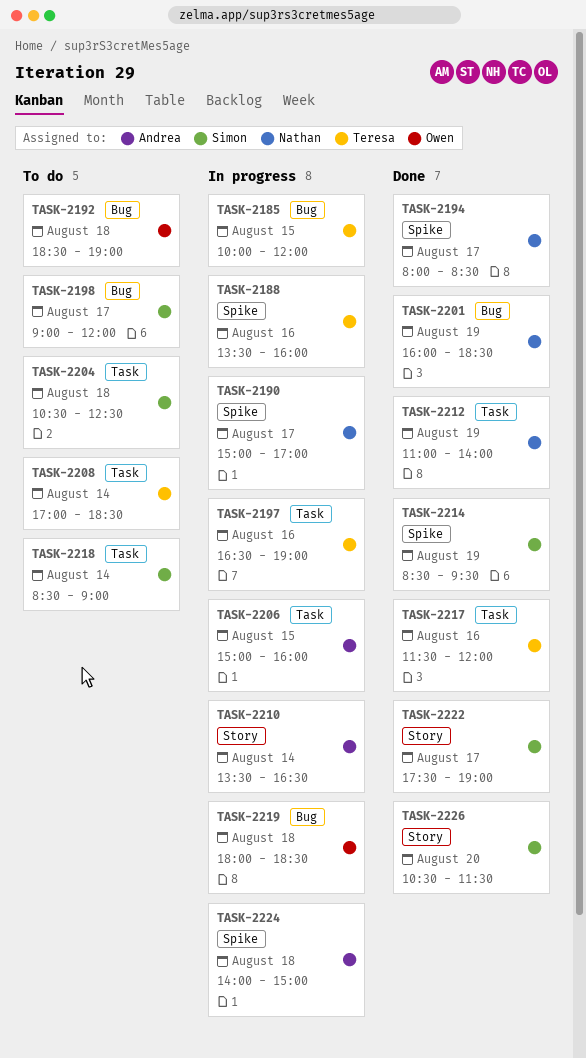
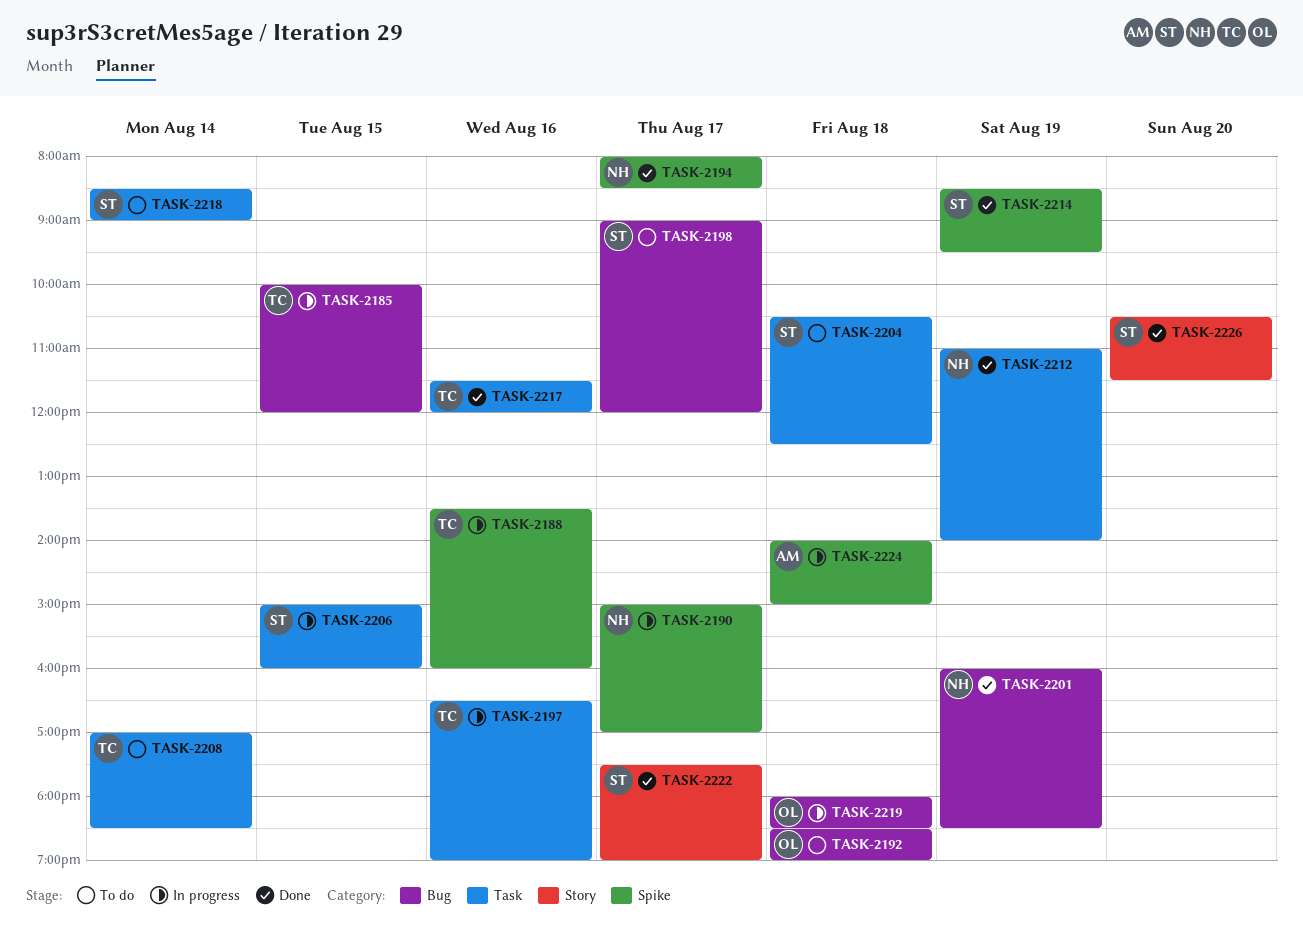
TASK-2206, owner: Andrea -> Simon
TASK-2210: present -> none

